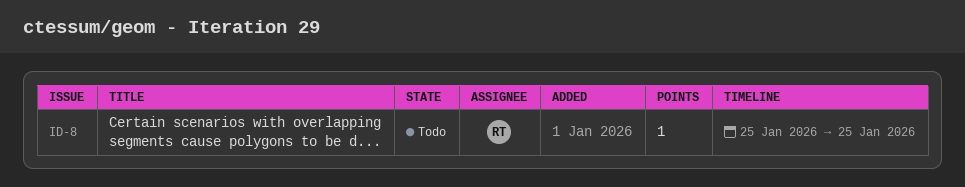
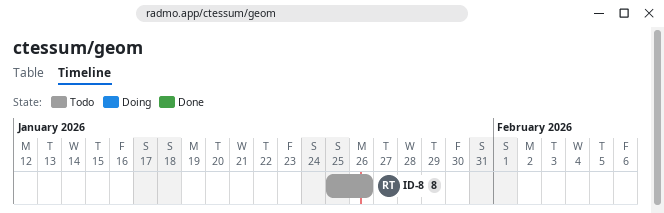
ID-8, estimate: 1 -> 8
ID-8, due: Jan 25 -> Jan 26

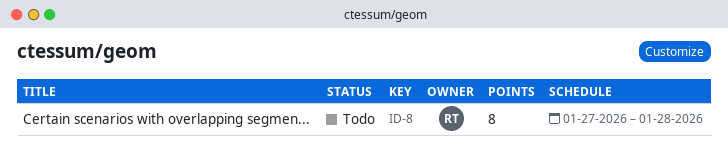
ID-8, start: Jan 25 -> Jan 27
ID-8, due: Jan 26 -> Jan 28

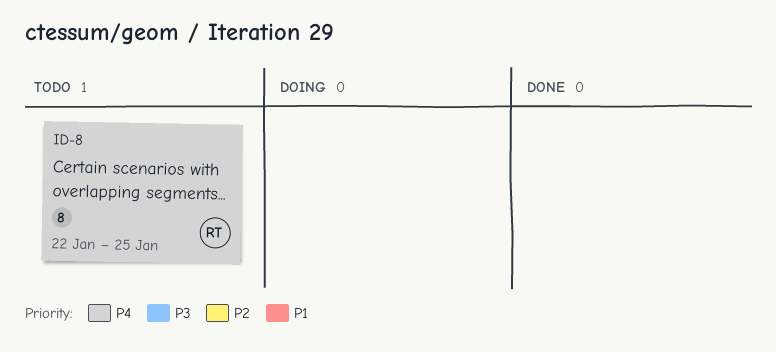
ID-8, start: Jan 27 -> Jan 22
ID-8, due: Jan 28 -> Jan 25

